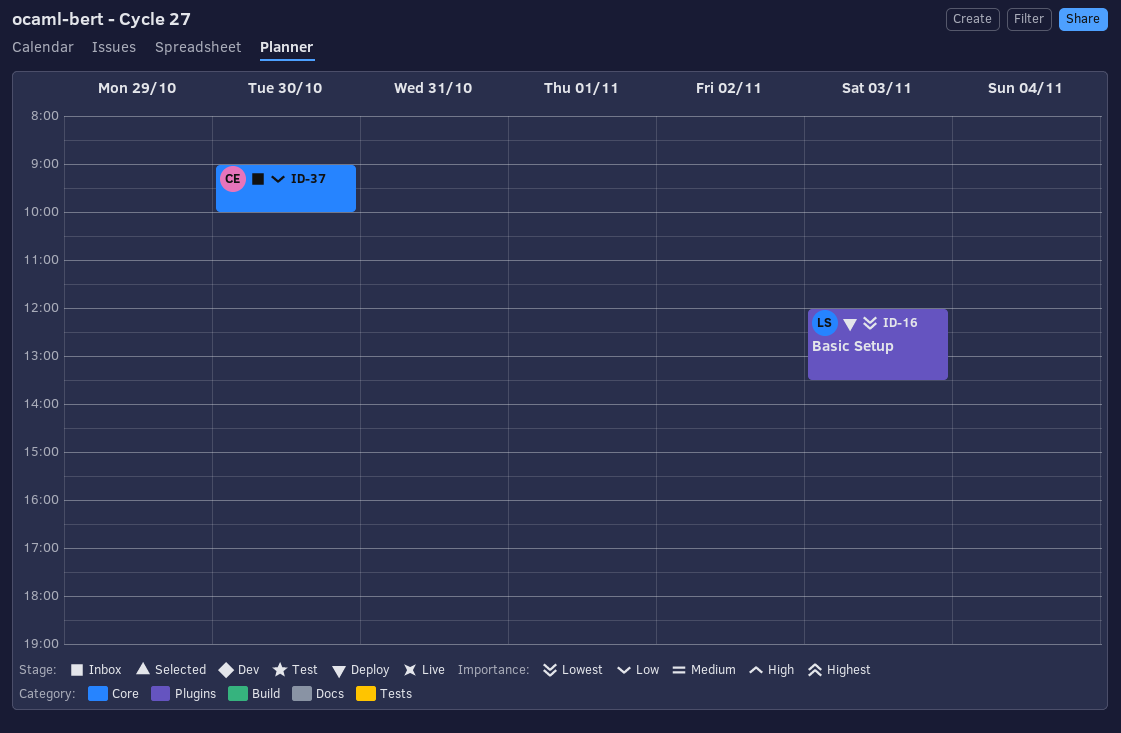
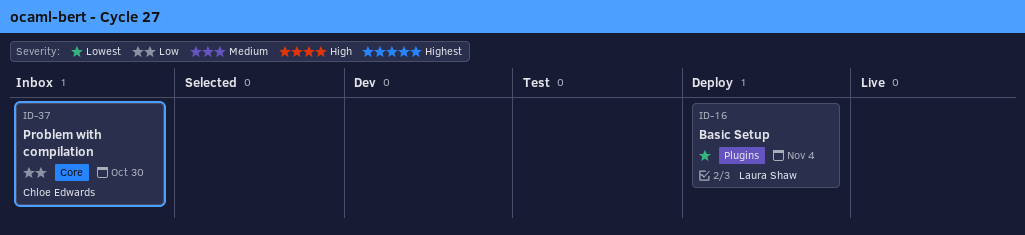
ID-16, day: Nov 3 -> Nov 4

